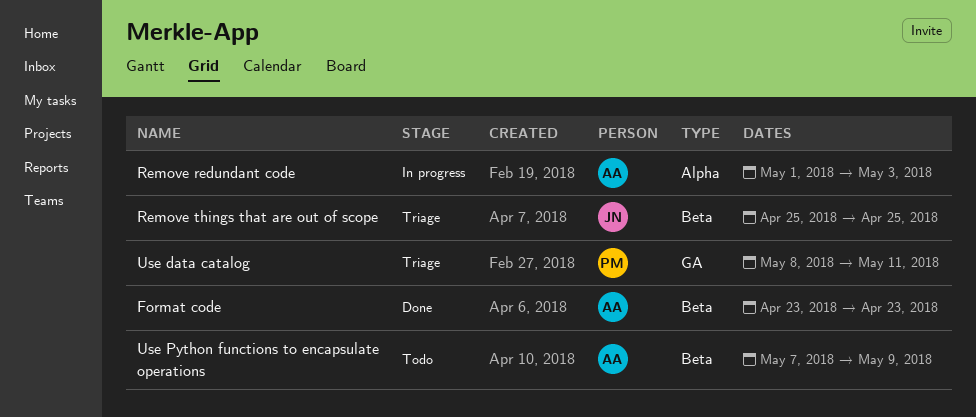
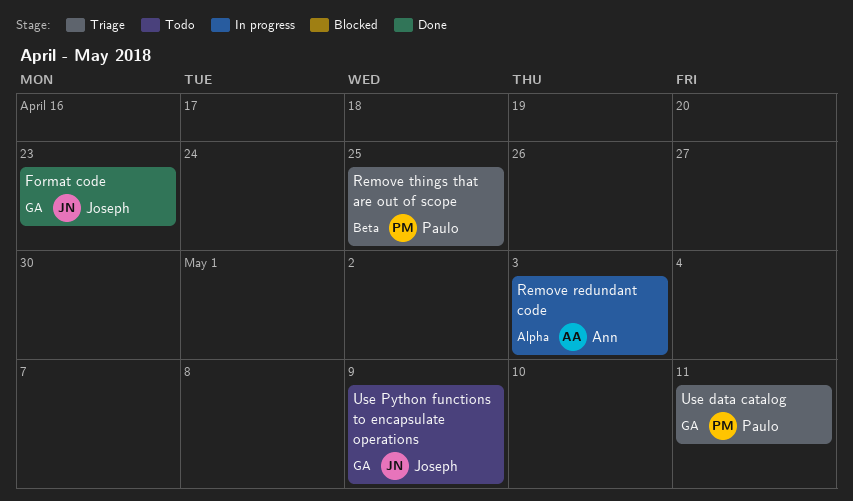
Format code, owner: Ann -> Joseph
Format code, label: Beta -> GA
Remove things that are out of scope, owner: Joseph -> Paulo
Use Python functions to encapsulate operations, owner: Ann -> Joseph
Use Python functions to encapsulate operations, label: Beta -> GA

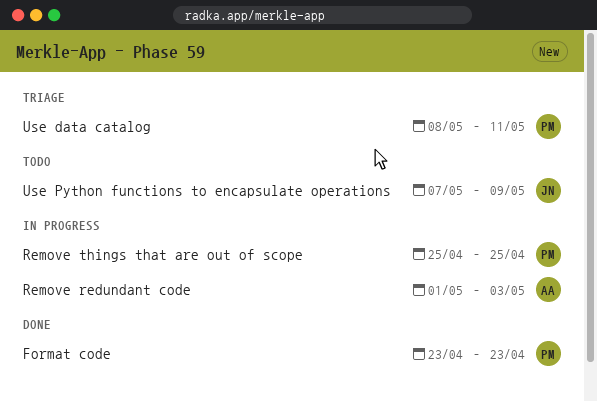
Format code, owner: Joseph -> Paulo
Remove things that are out of scope, status: Triage -> In progress

